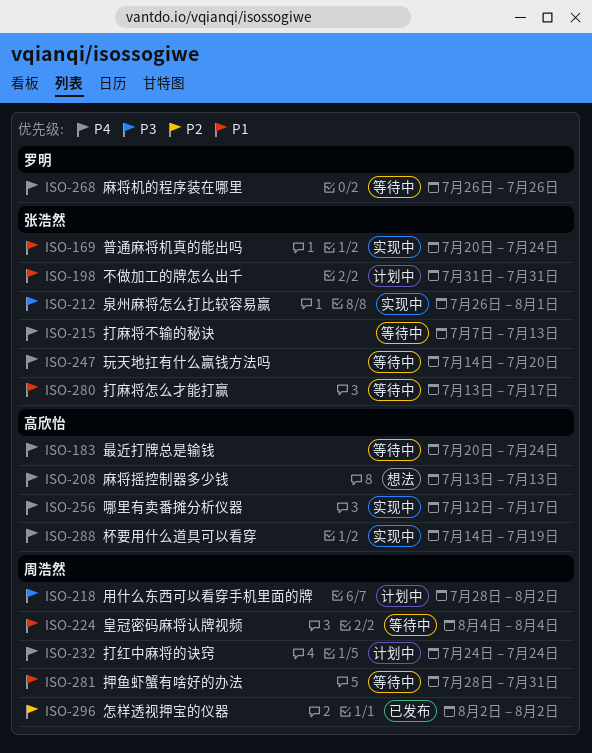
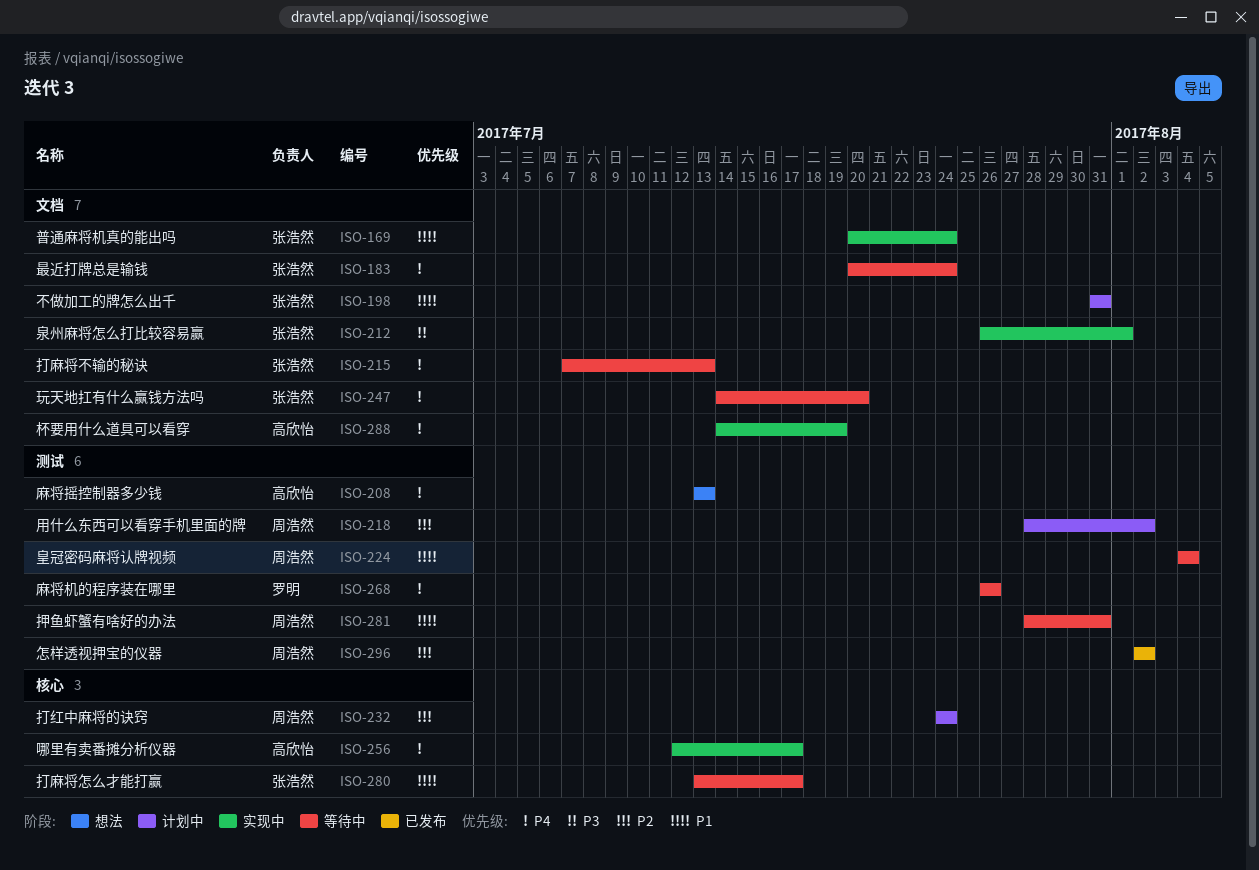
ISO-183, owner: 高欣怡 -> 张浩然
ISO-218, priority: P3 -> P2
ISO-232, priority: P4 -> P2

